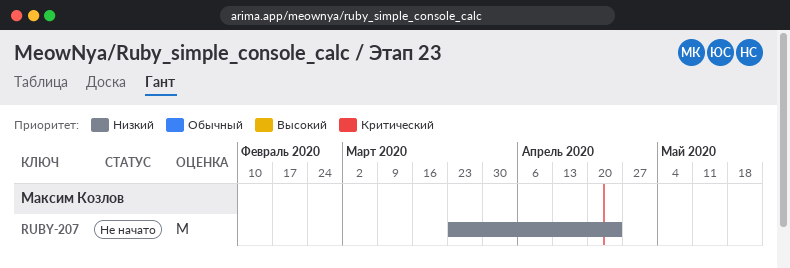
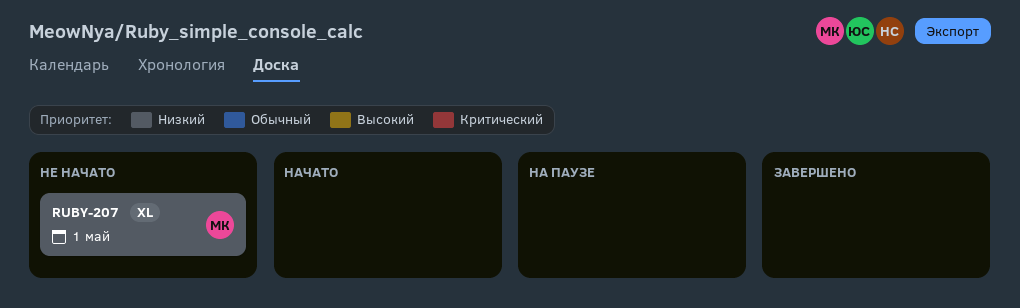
RUBY-207, estimate: M -> XL
RUBY-207, due: Apr 24 -> May 1

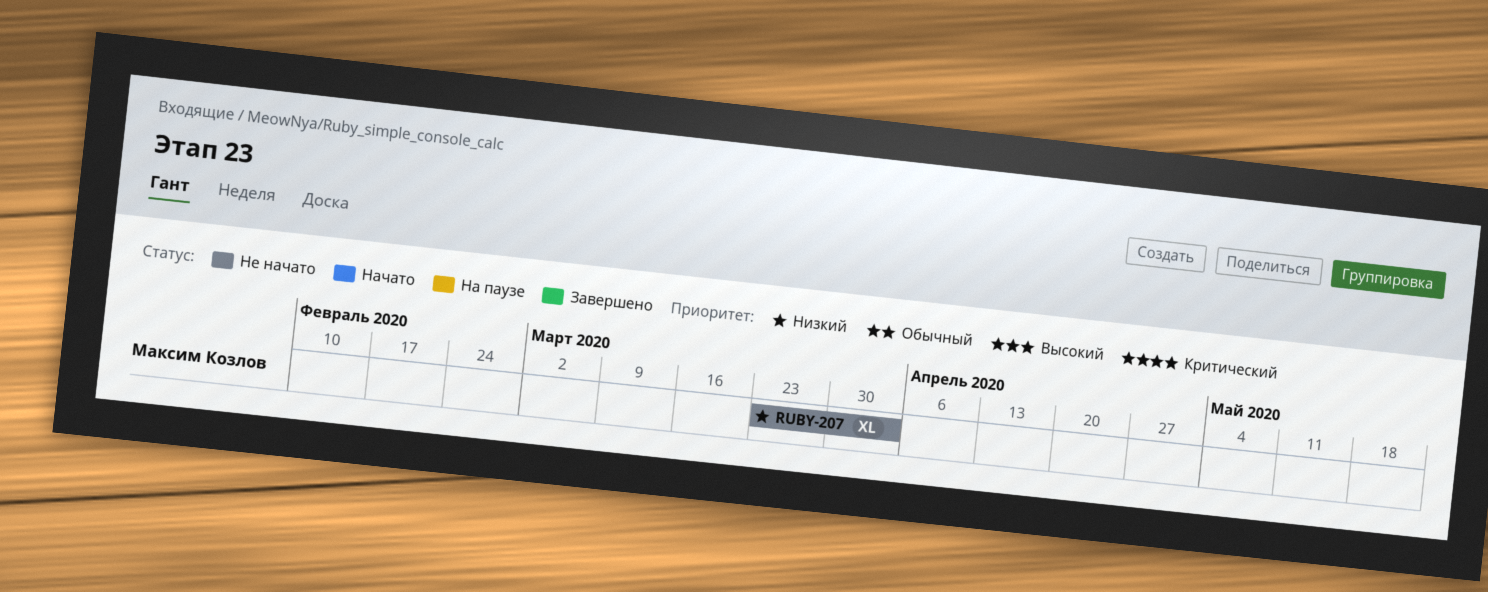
RUBY-207, due: May 1 -> Apr 3

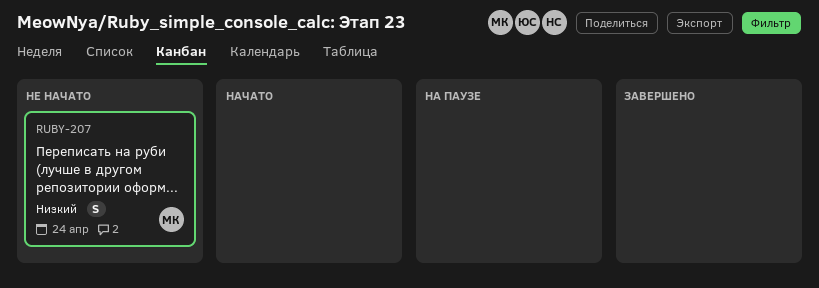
RUBY-207, estimate: XL -> S
RUBY-207, due: Apr 3 -> Apr 24

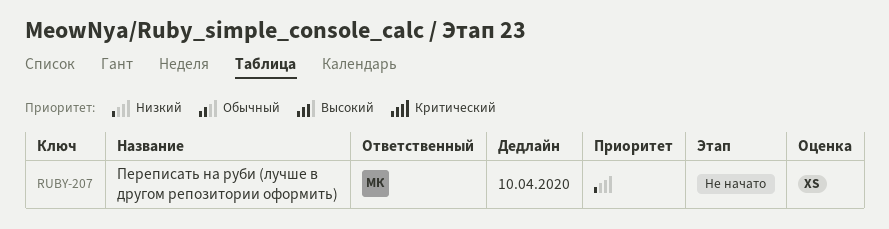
RUBY-207, estimate: S -> XS
RUBY-207, due: Apr 24 -> Apr 10

